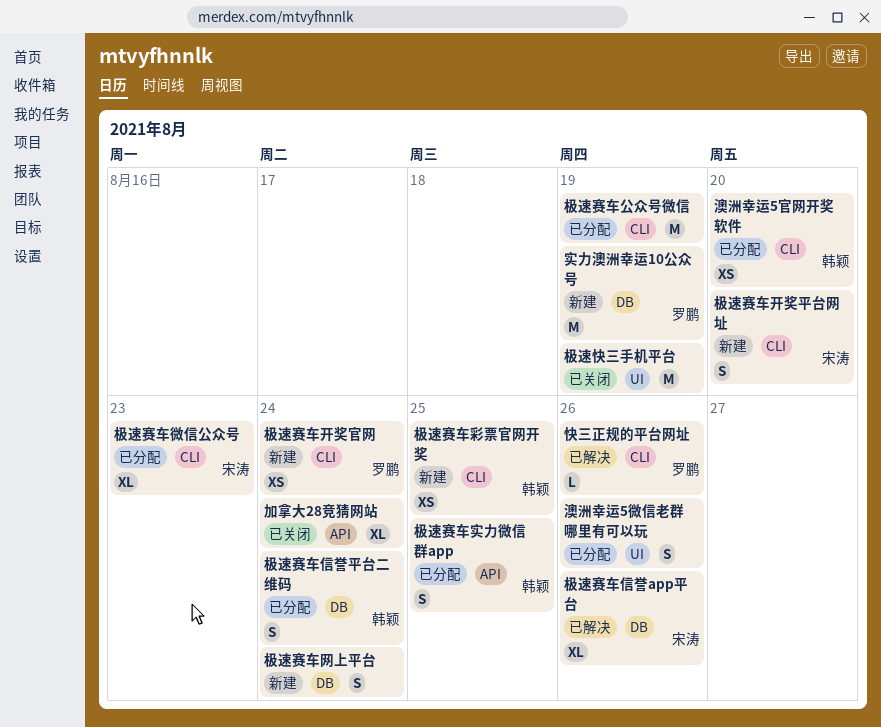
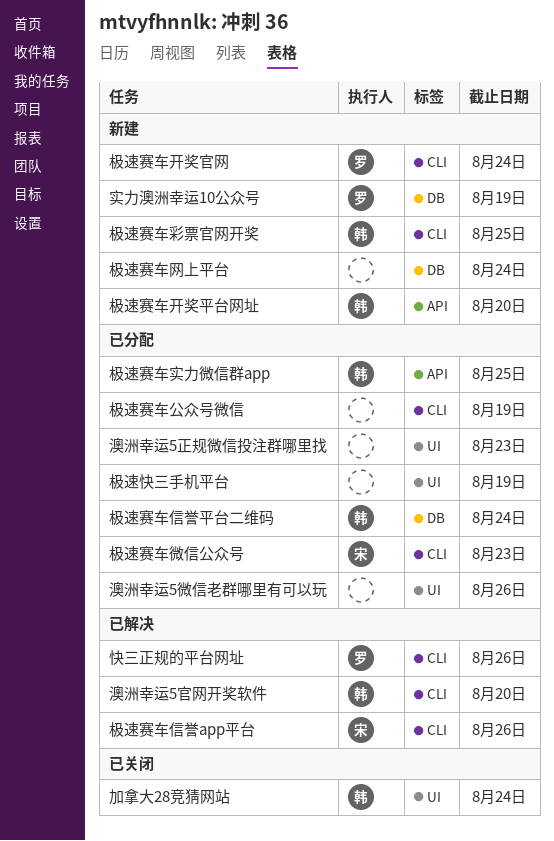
加拿大28竞猜网站, owner: none -> 韩颖
加拿大28竞猜网站, label: API -> UI
极速快三手机平台, status: 已关闭 -> 已分配
极速赛车信誉app平台, label: DB -> CLI
极速赛车开奖平台网址, owner: 宋涛 -> 韩颖
极速赛车开奖平台网址, label: CLI -> API
澳洲幸运5官网开奖软件, status: 已分配 -> 已解决
澳洲幸运5正规微信投注群哪里找: none -> present

